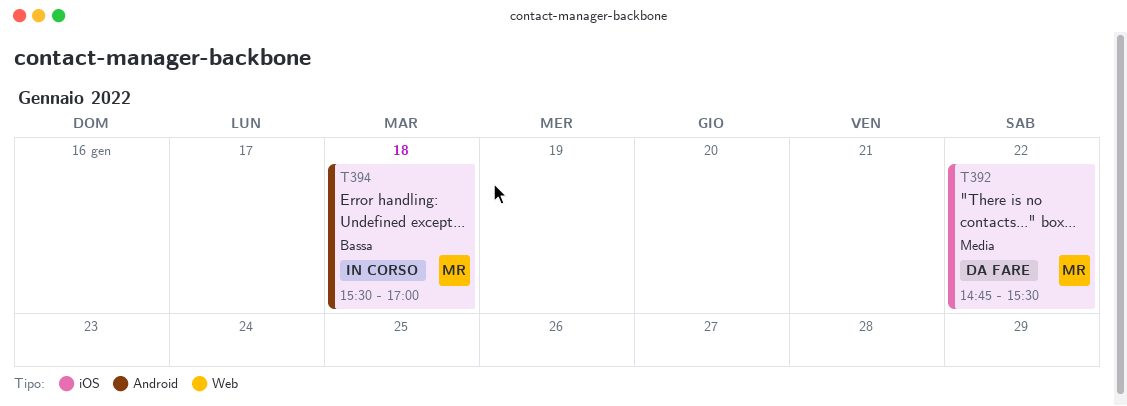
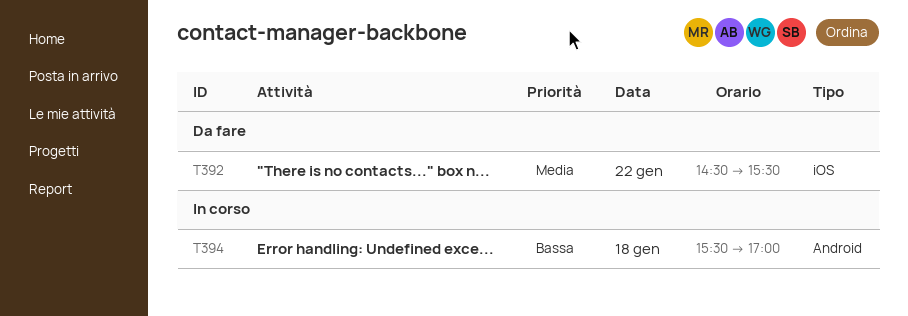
T392, begins: 14:45 -> 14:30

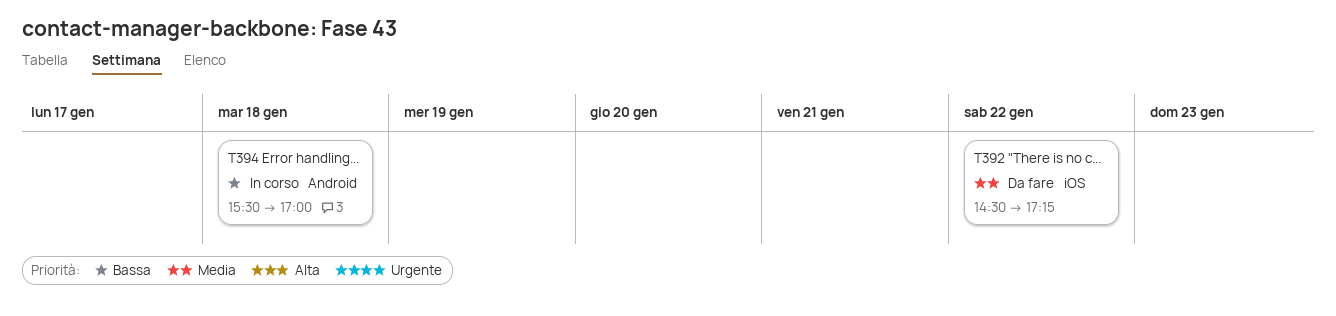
T392, ends: 15:30 -> 17:15

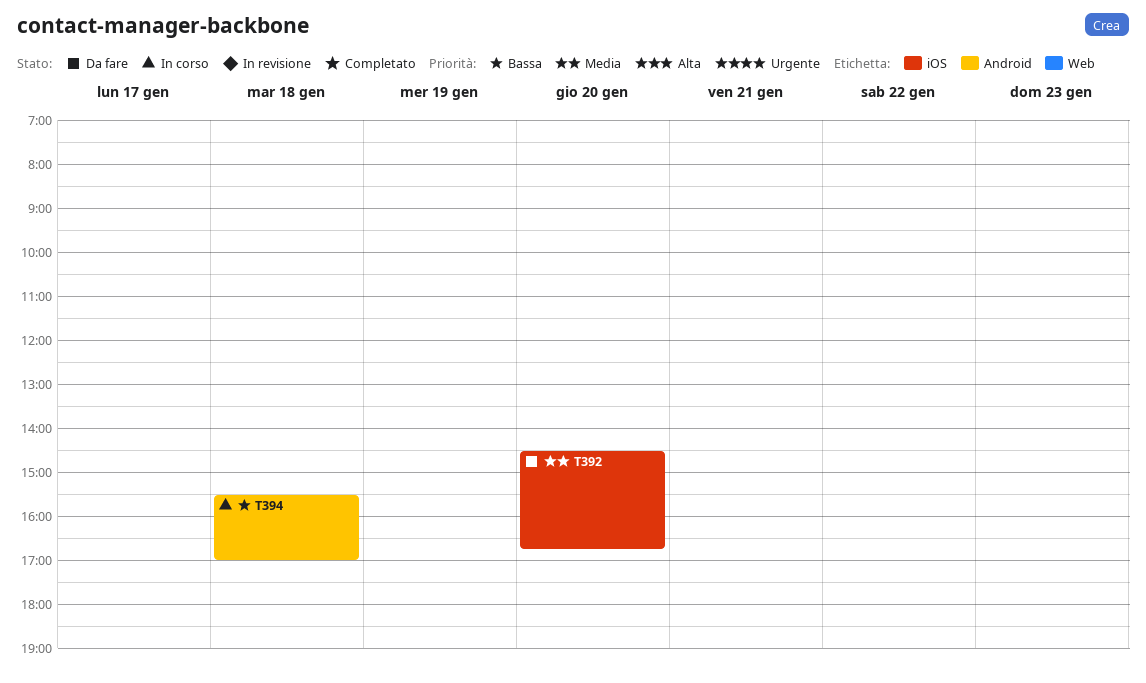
T392, day: Jan 22 -> Jan 20
T392, ends: 17:15 -> 16:45

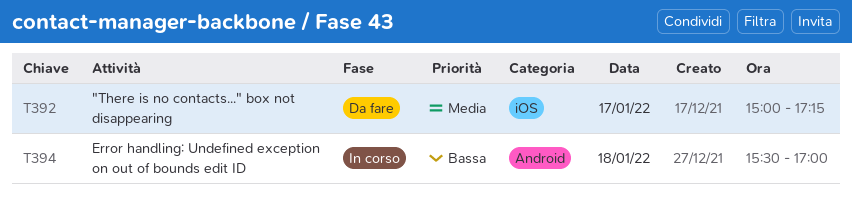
T392, day: Jan 20 -> Jan 17
T392, begins: 14:30 -> 15:00
T392, ends: 16:45 -> 17:15

